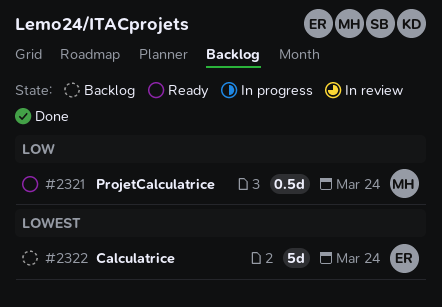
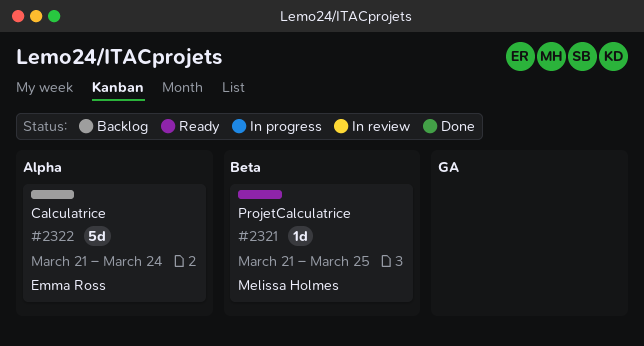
#2321, estimate: 0.5d -> 1d
#2321, due: Mar 24 -> Mar 25

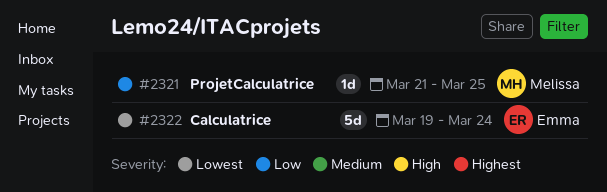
#2322, start: Mar 21 -> Mar 19

